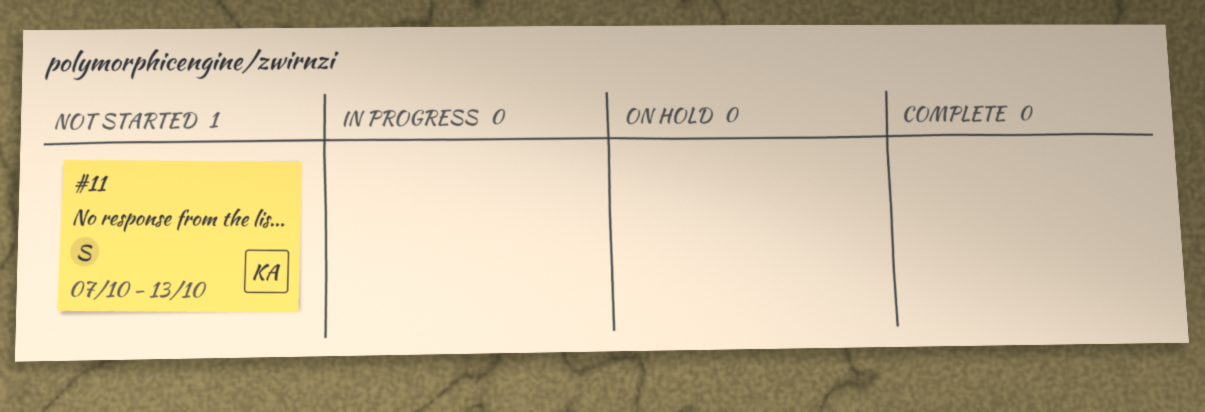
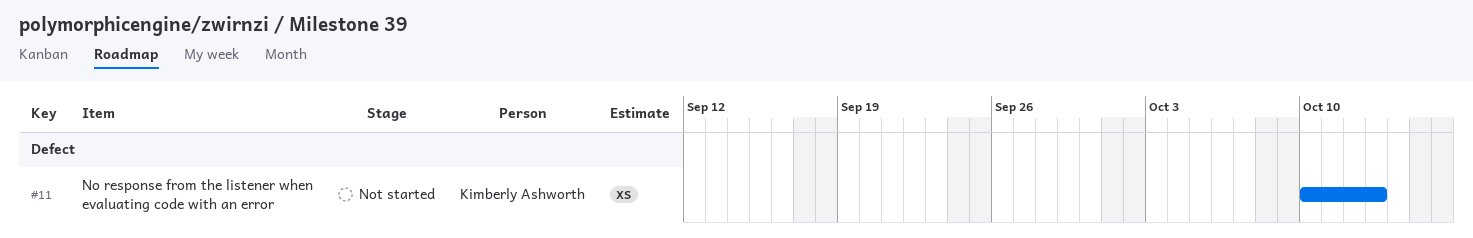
#11, estimate: S -> XS
#11, start: Oct 7 -> Oct 10

